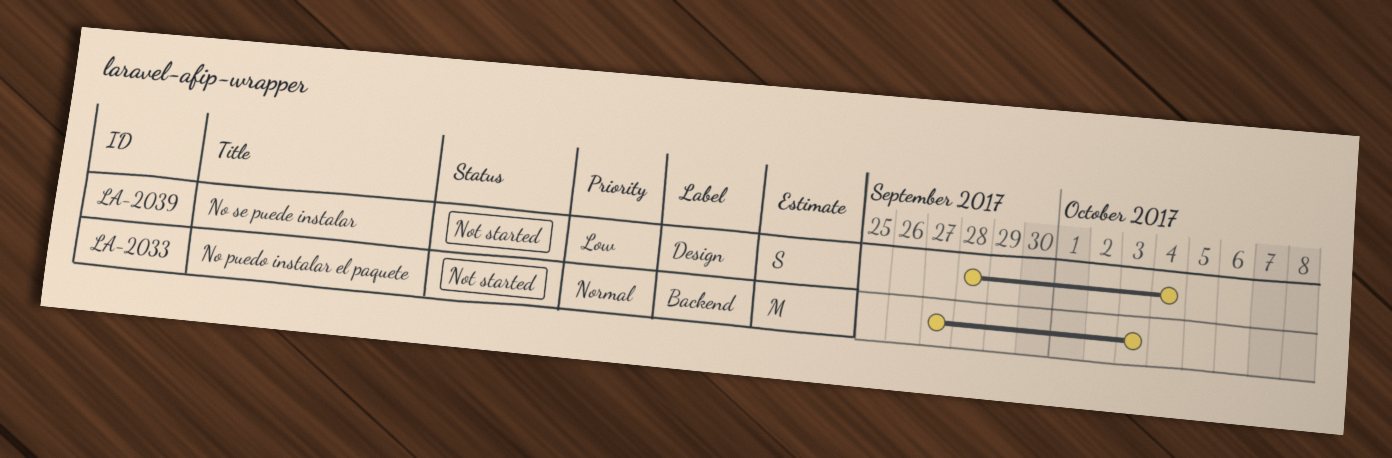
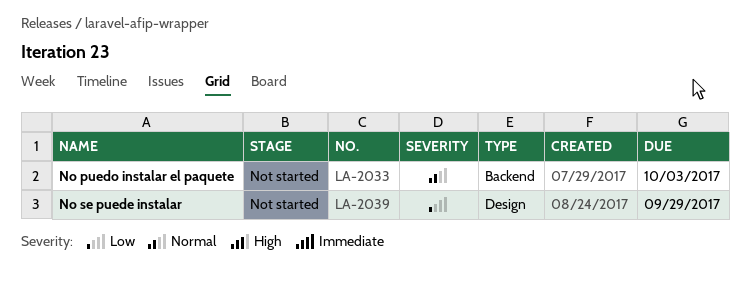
LA-2039, due: Oct 4 -> Sep 29

